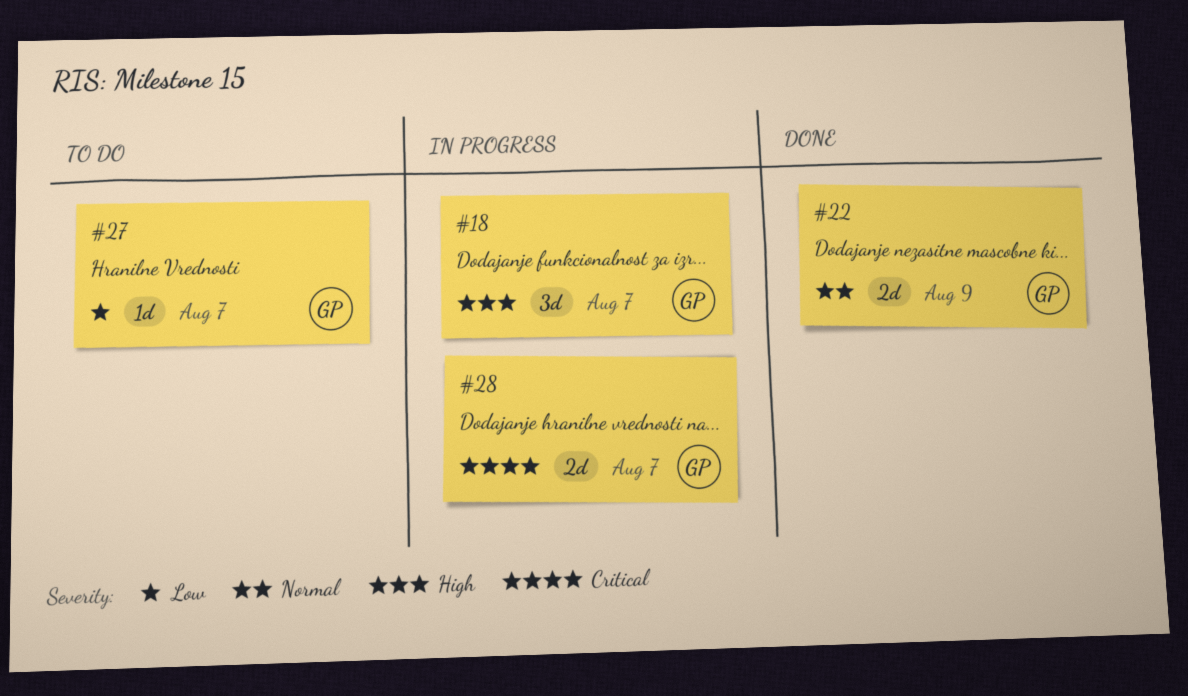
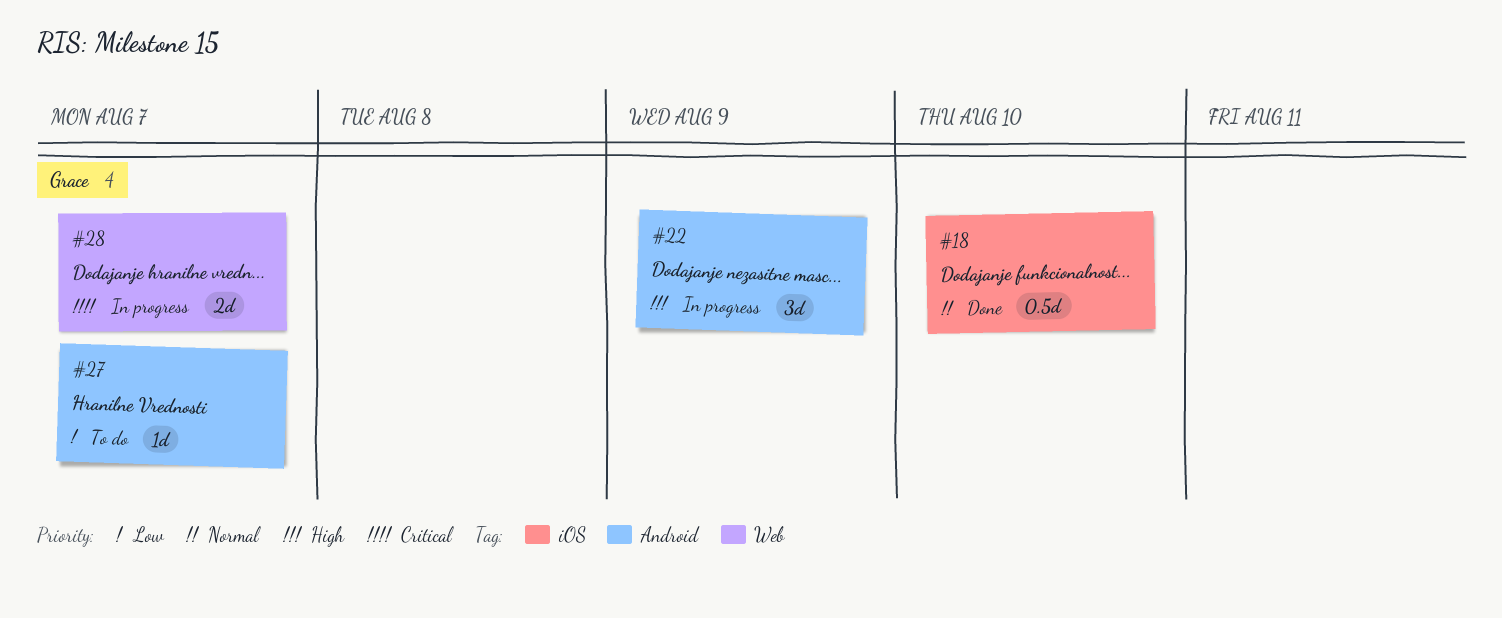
#18, status: In progress -> Done
#18, priority: High -> Normal
#18, estimate: 3d -> 0.5d
#18, due: Aug 7 -> Aug 10
#22, status: Done -> In progress
#22, priority: Normal -> High
#22, estimate: 2d -> 3d

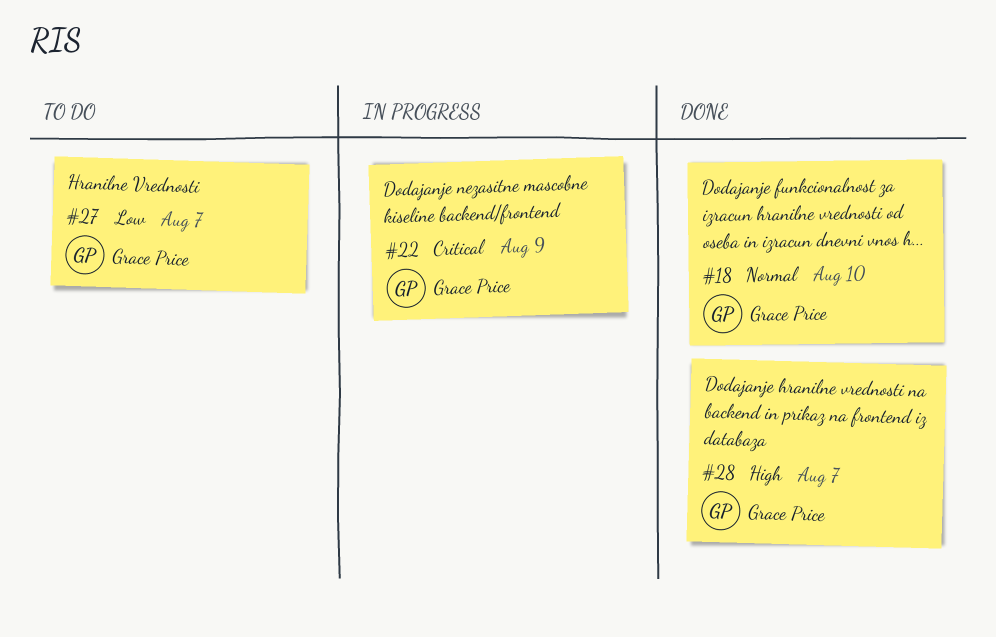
#22, priority: High -> Critical
#28, status: In progress -> Done
#28, priority: Critical -> High

